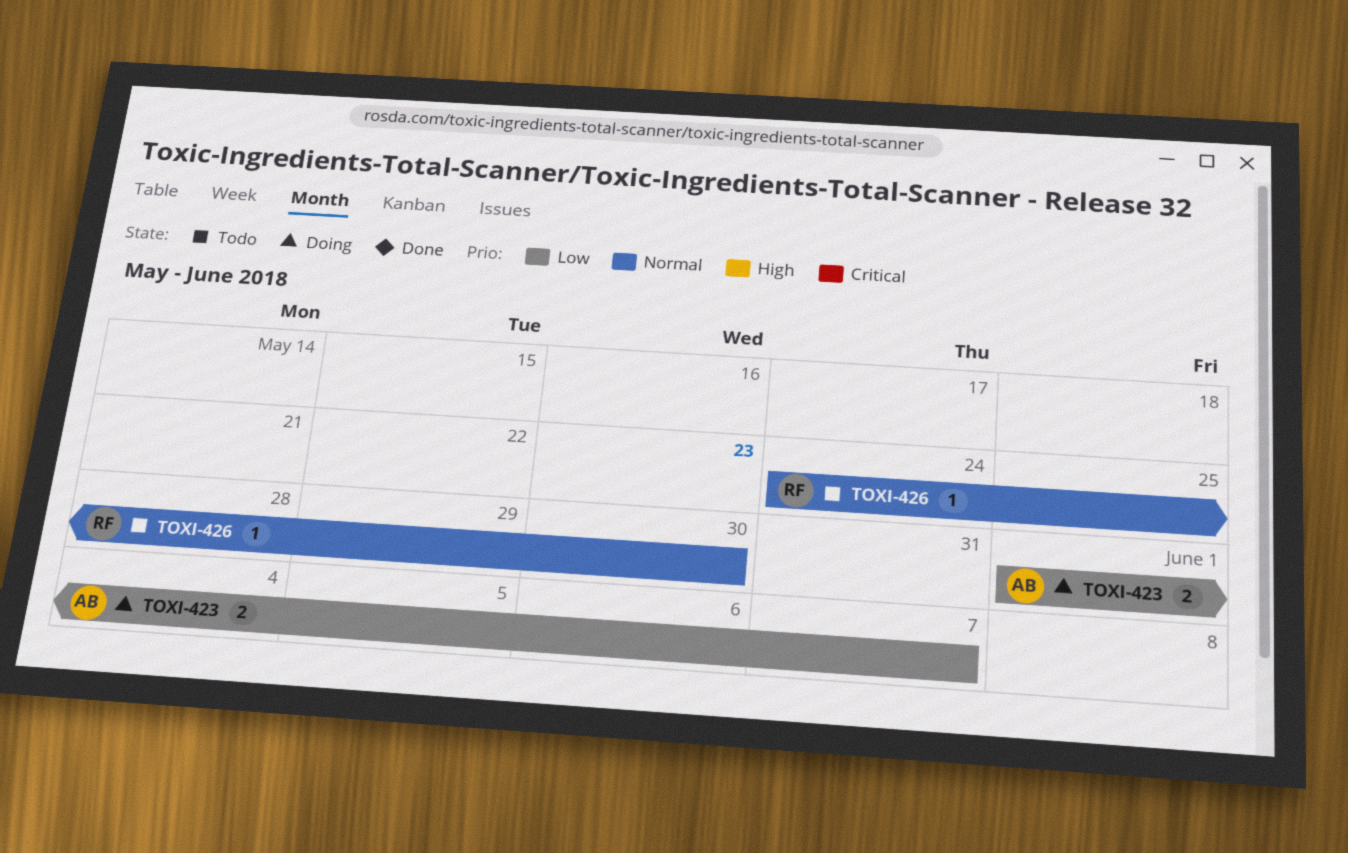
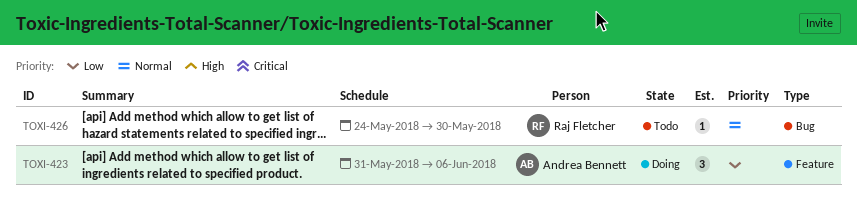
TOXI-423, estimate: 2 -> 3
TOXI-423, start: Jun 1 -> May 31
TOXI-423, due: Jun 7 -> Jun 6

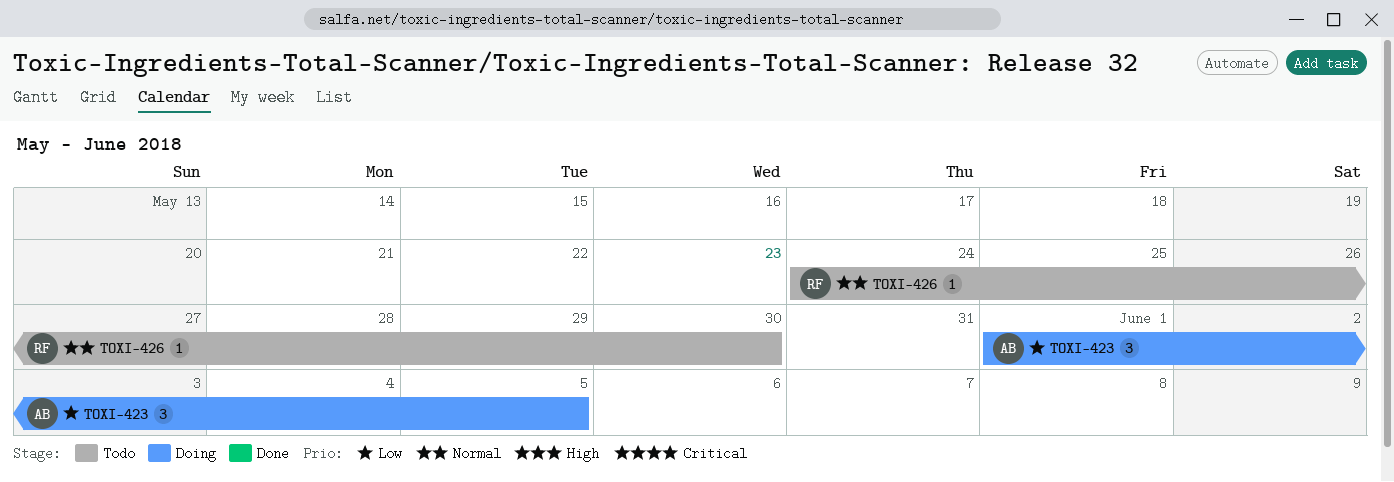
TOXI-423, start: May 31 -> Jun 1
TOXI-423, due: Jun 6 -> Jun 5

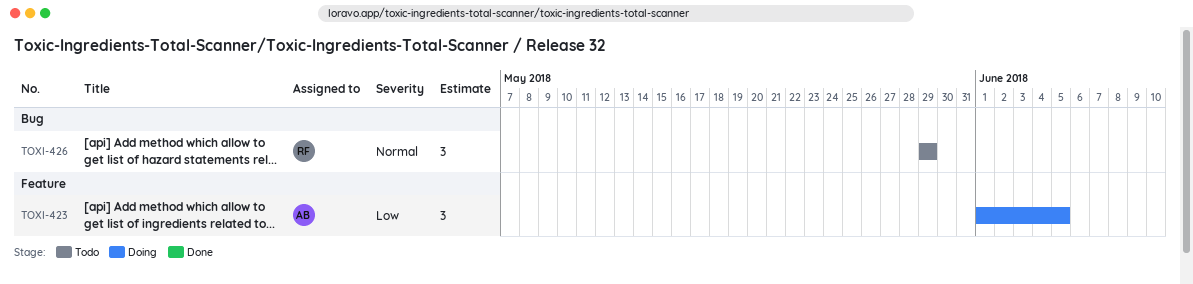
TOXI-426, estimate: 1 -> 3
TOXI-426, start: May 24 -> May 29
TOXI-426, due: May 30 -> May 29

